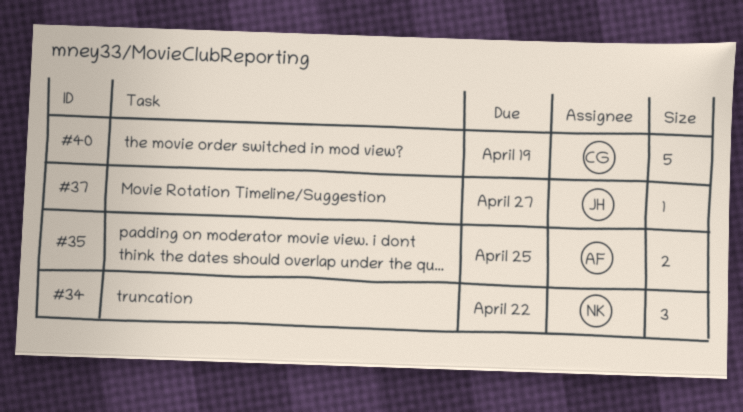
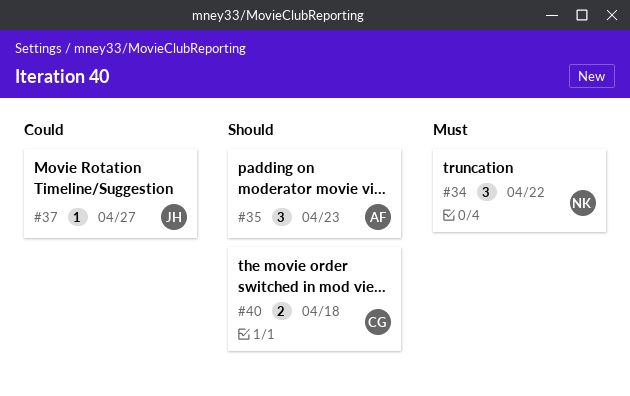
#35, estimate: 2 -> 3
#35, due: Apr 25 -> Apr 23
#40, estimate: 5 -> 2
#40, due: Apr 19 -> Apr 18

